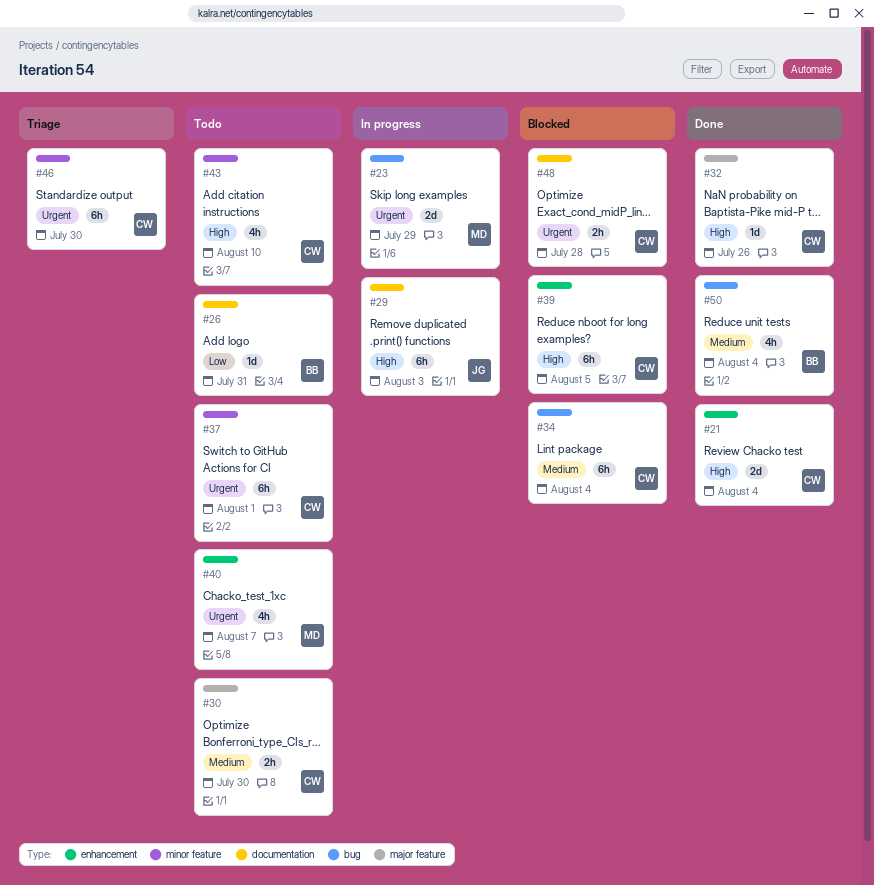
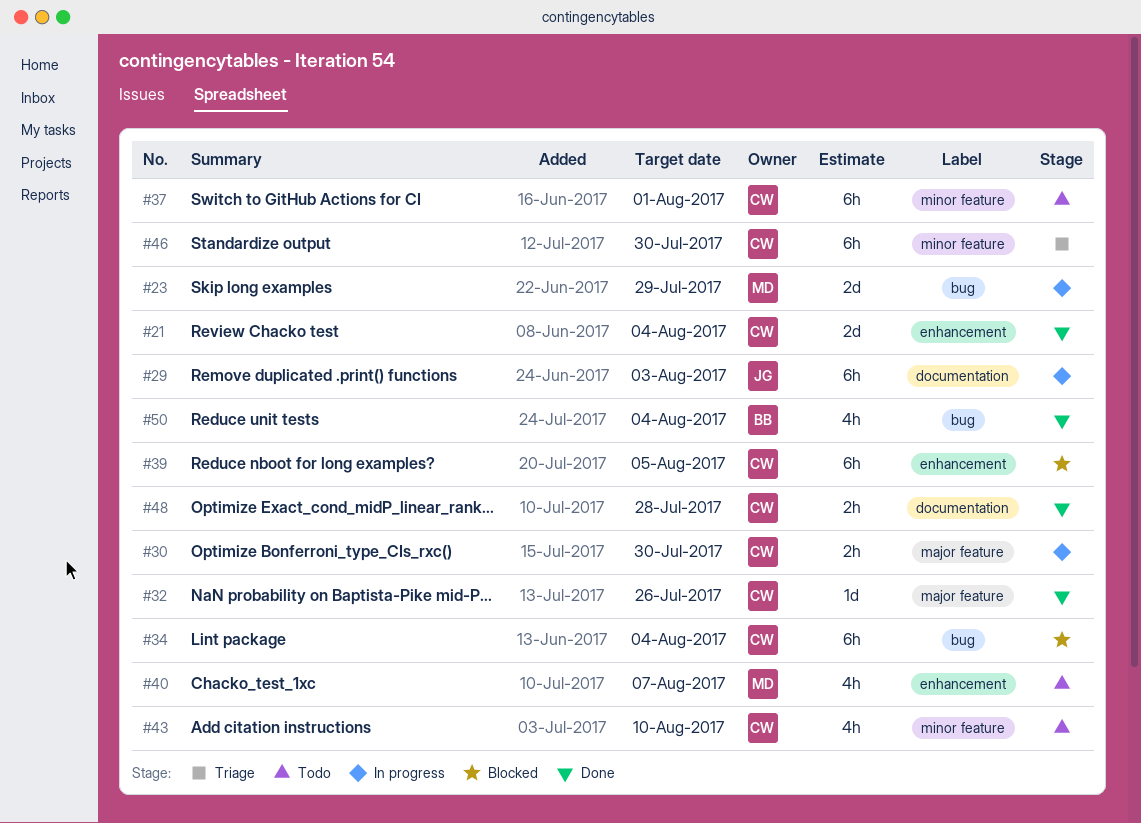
#26: present -> none
#30, status: Todo -> In progress
#48, status: Blocked -> Done

